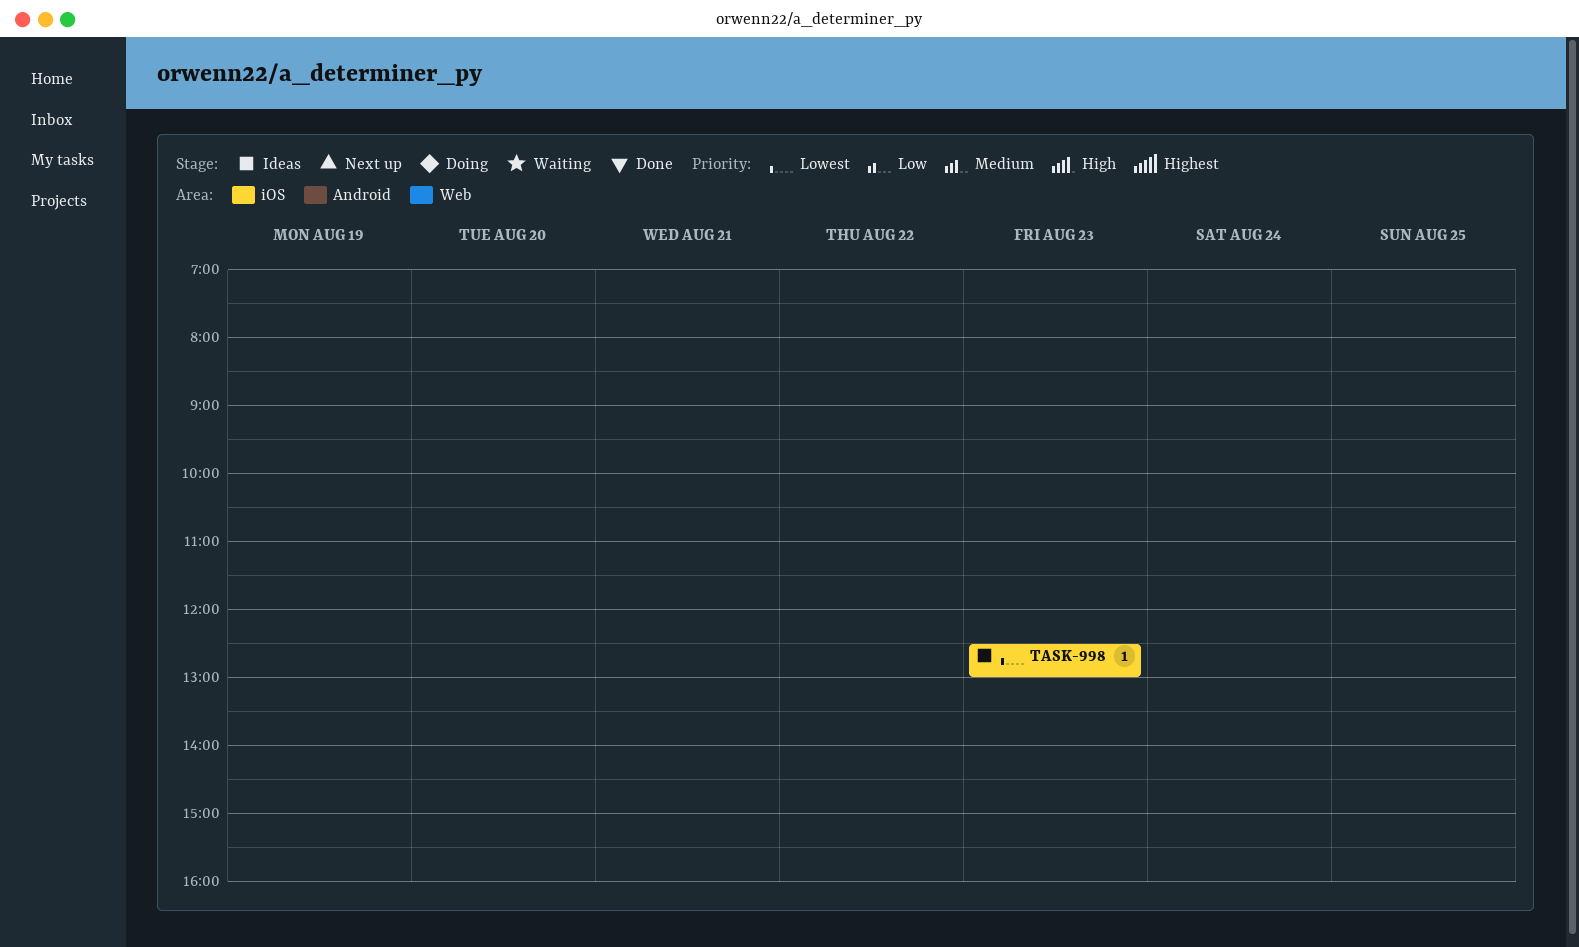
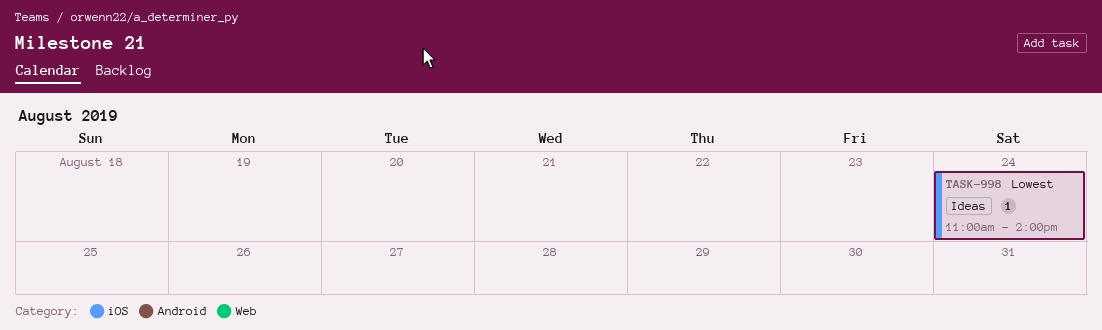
TASK-998, day: Aug 23 -> Aug 24
TASK-998, begins: 12:30 -> 11:00
TASK-998, ends: 13:00 -> 14:00

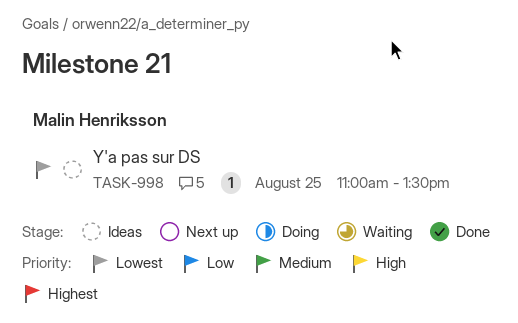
TASK-998, day: Aug 24 -> Aug 25
TASK-998, ends: 14:00 -> 13:30

